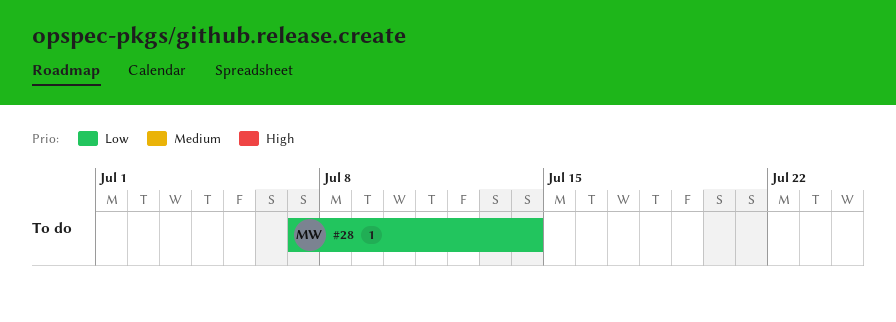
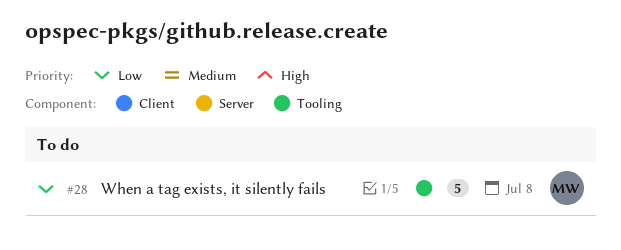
#28, estimate: 1 -> 5
#28, due: Jul 14 -> Jul 8

